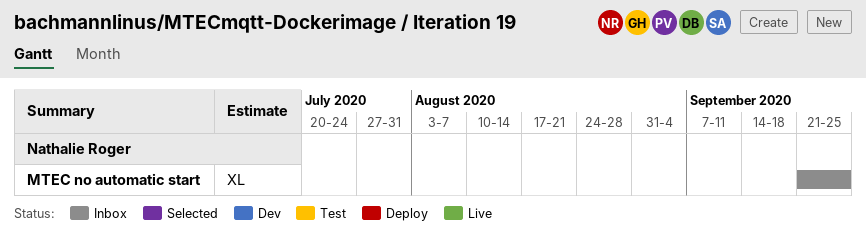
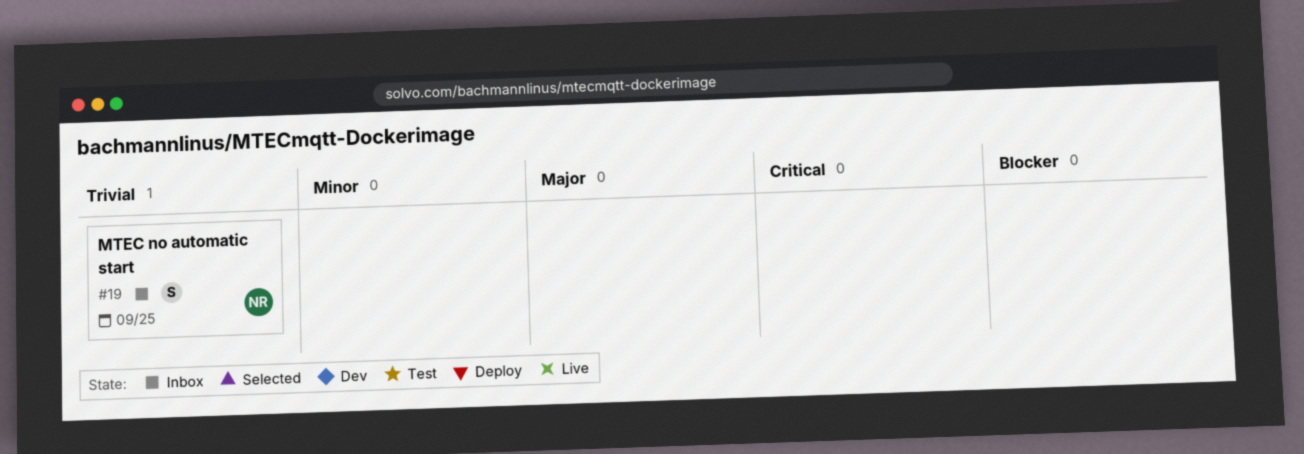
MTEC no automatic start, estimate: XL -> S

